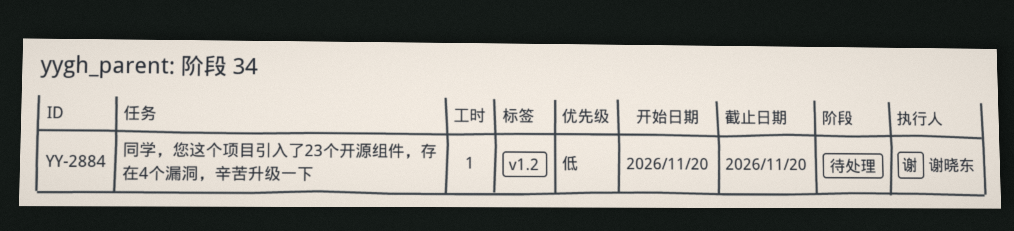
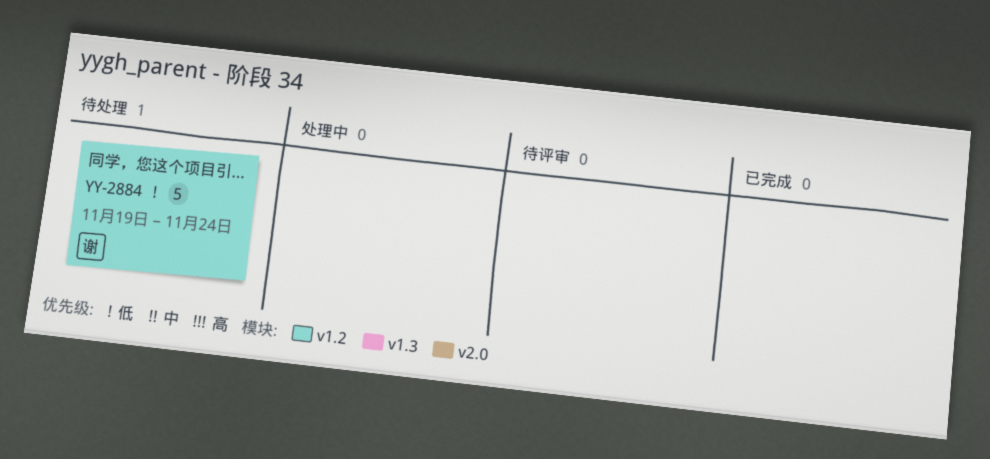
YY-2884, estimate: 1 -> 5
YY-2884, start: Nov 20 -> Nov 19
YY-2884, due: Nov 20 -> Nov 24

